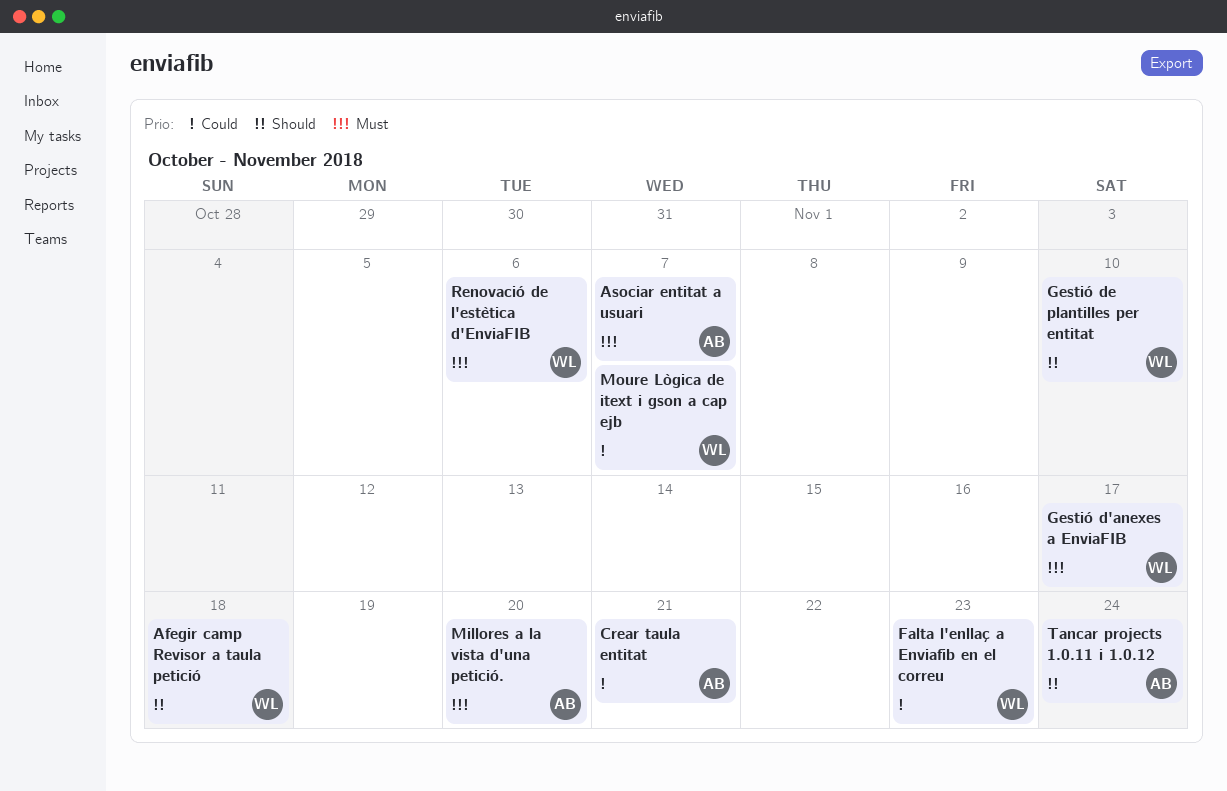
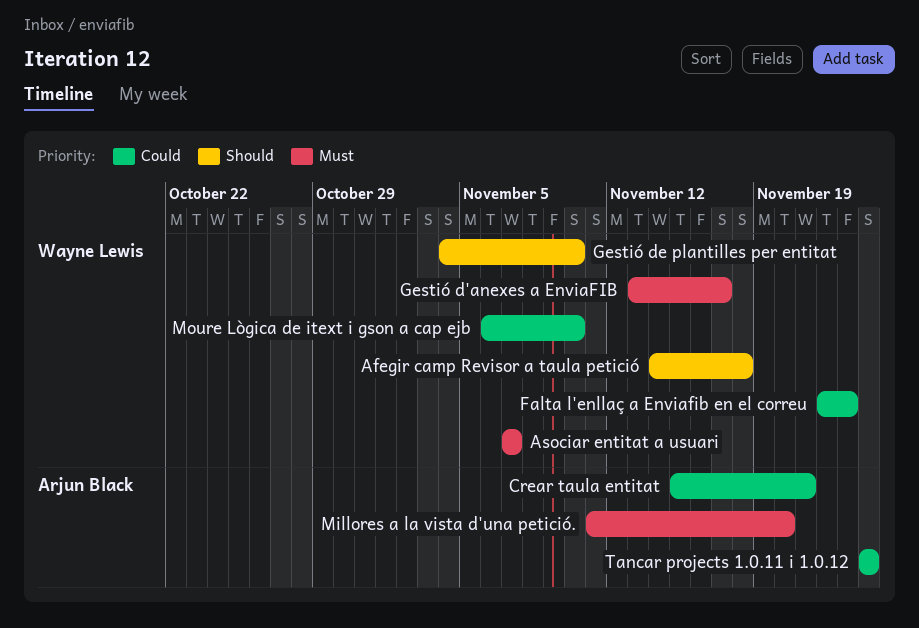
Asociar entitat a usuari, owner: Arjun Black -> Wayne Lewis
Moure Lògica de itext i gson a cap ejb, due: Nov 7 -> Nov 10
Renovació de l'estètica d'EnviaFIB: present -> none
Tancar projects 1.0.11 i 1.0.12, priority: Should -> Could

